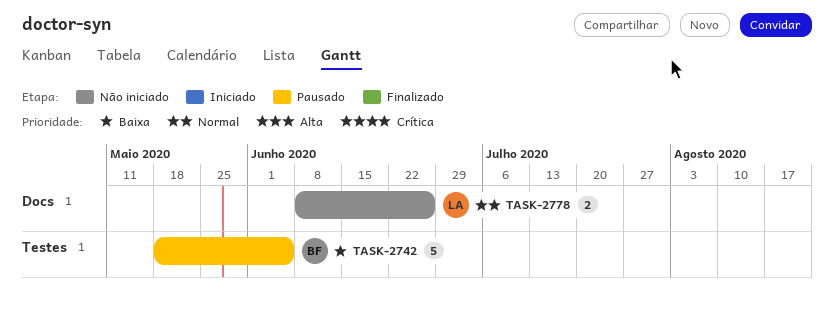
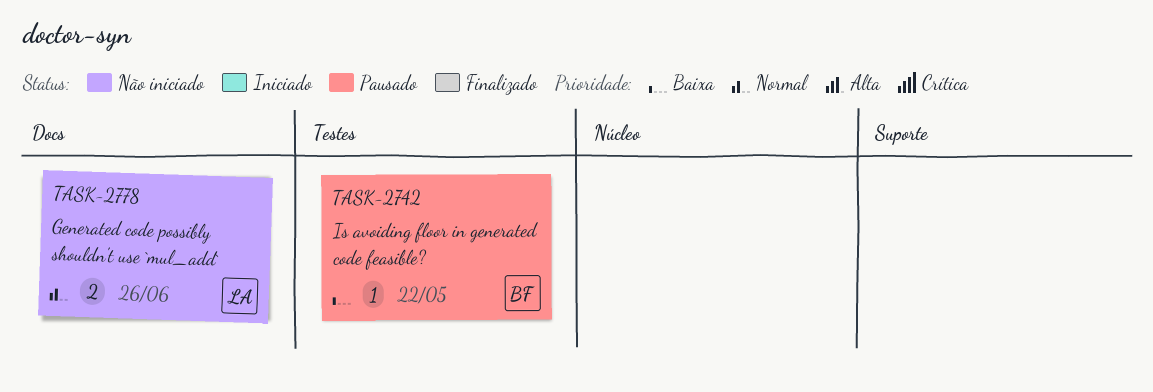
TASK-2742, estimate: 5 -> 1
TASK-2742, due: Jun 5 -> May 22

